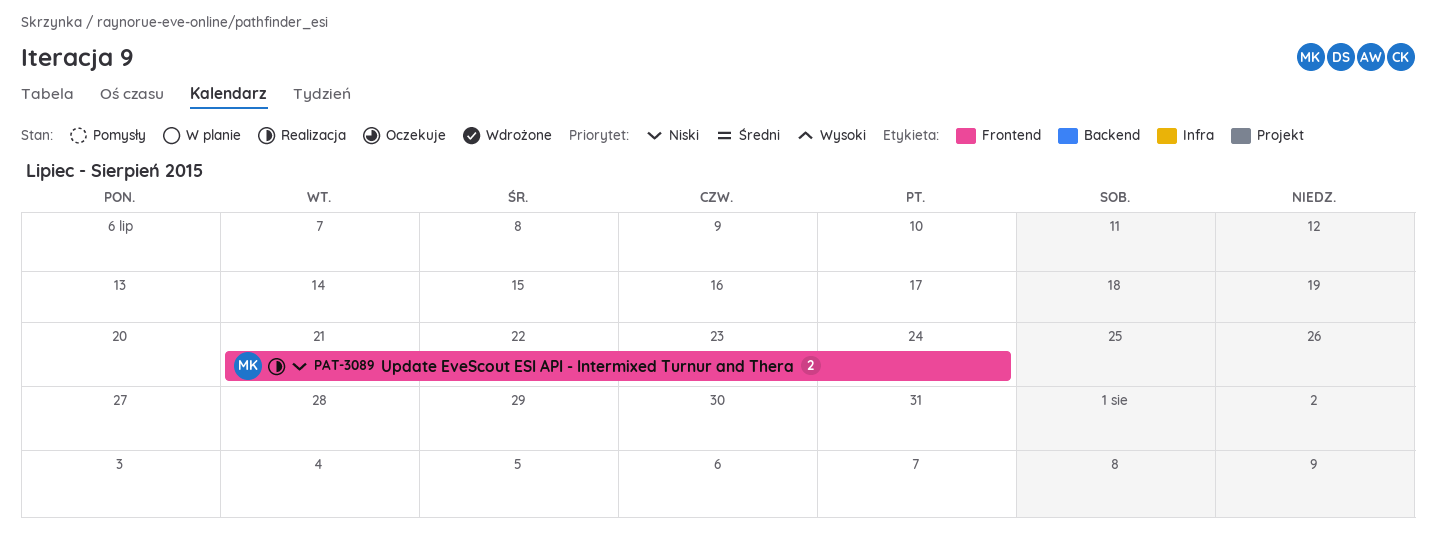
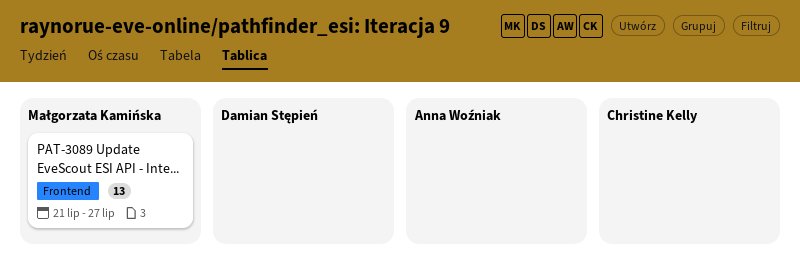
PAT-3089, estimate: 2 -> 13
PAT-3089, due: Jul 24 -> Jul 27

